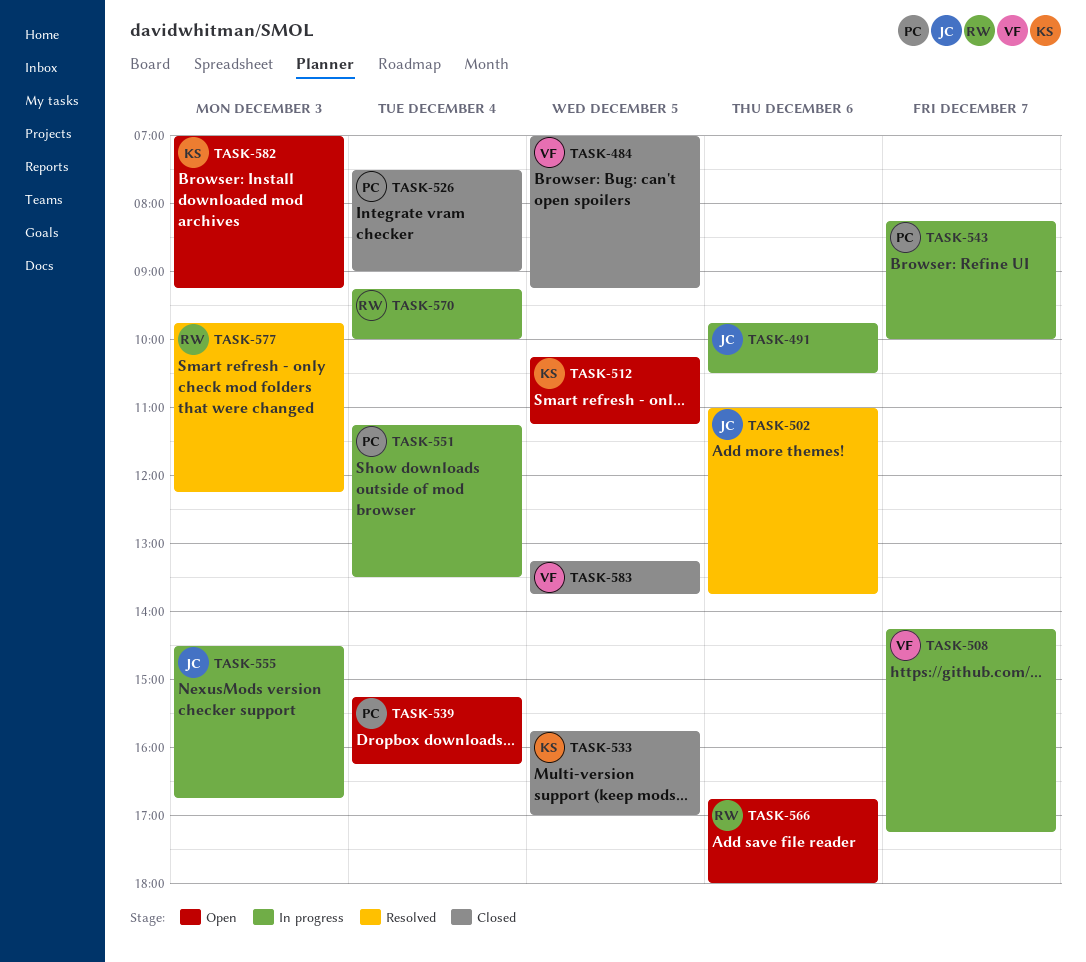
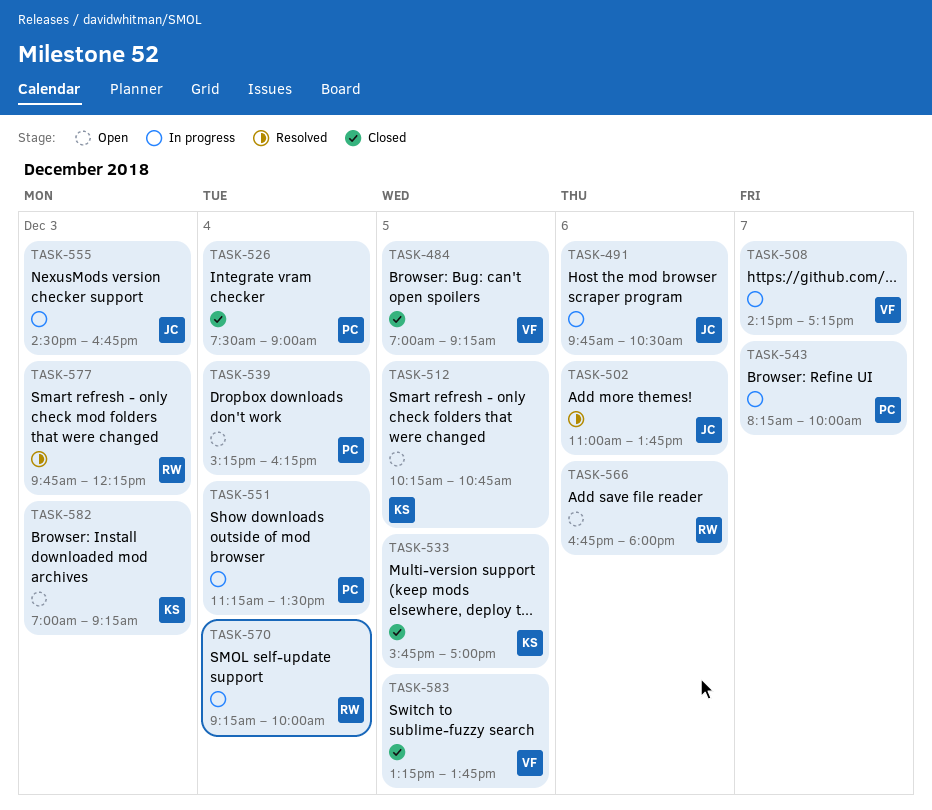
TASK-512, ends: 11:15 -> 10:45

